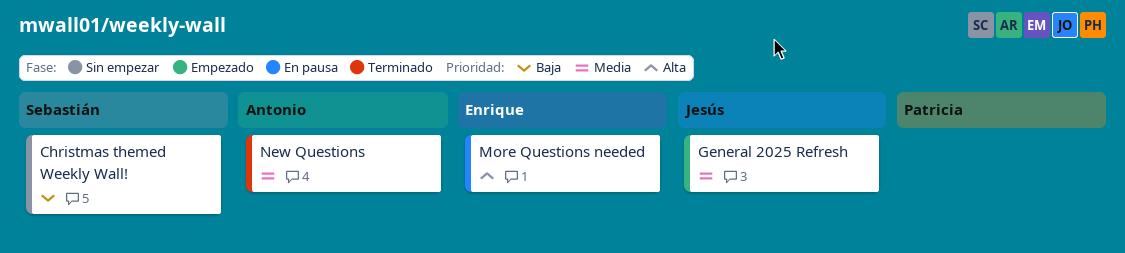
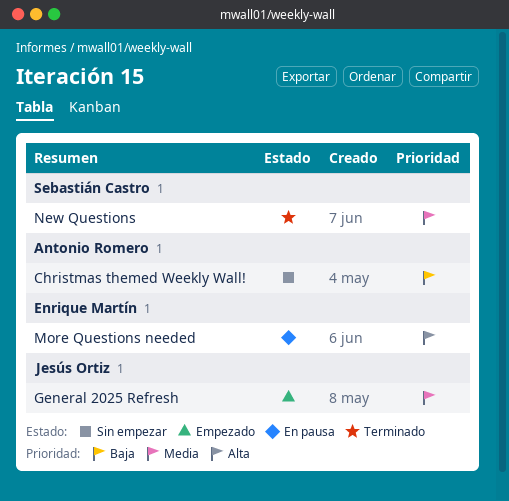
Christmas themed Weekly Wall!, owner: Sebastián Castro -> Antonio Romero
New Questions, owner: Antonio Romero -> Sebastián Castro

